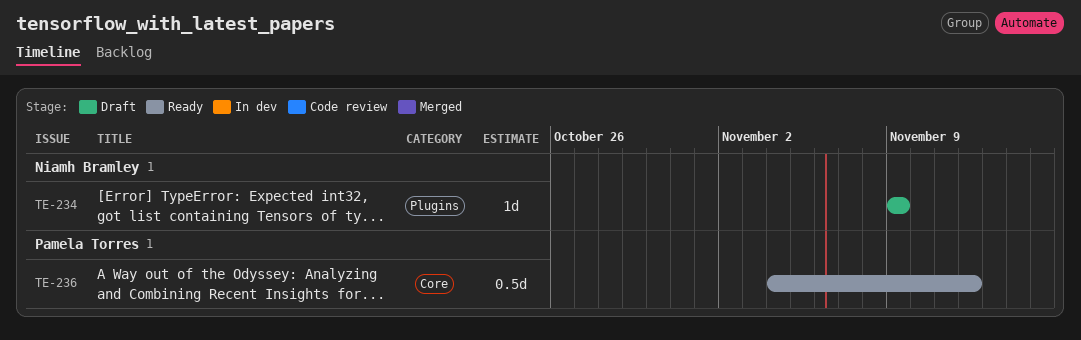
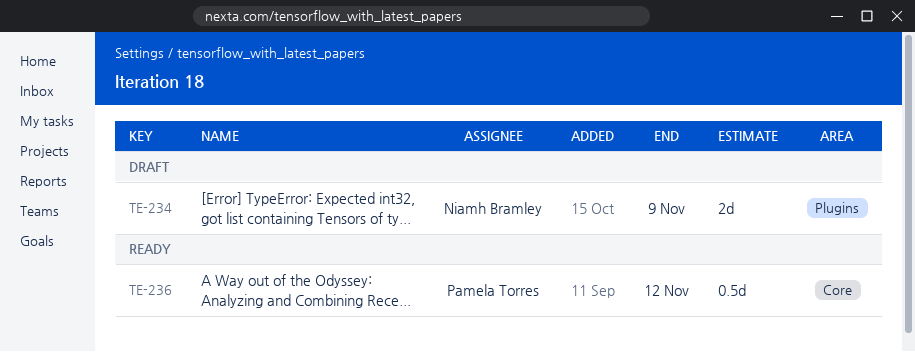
TE-234, estimate: 1d -> 2d

